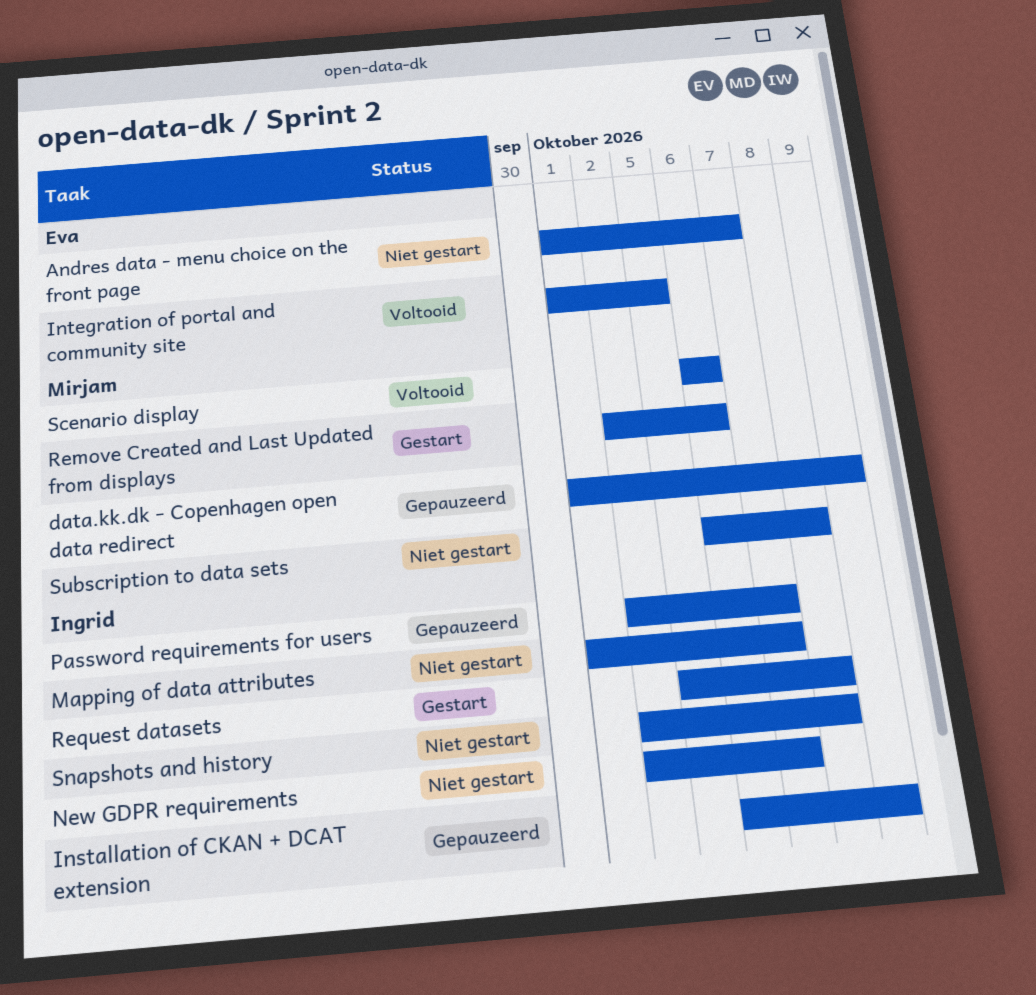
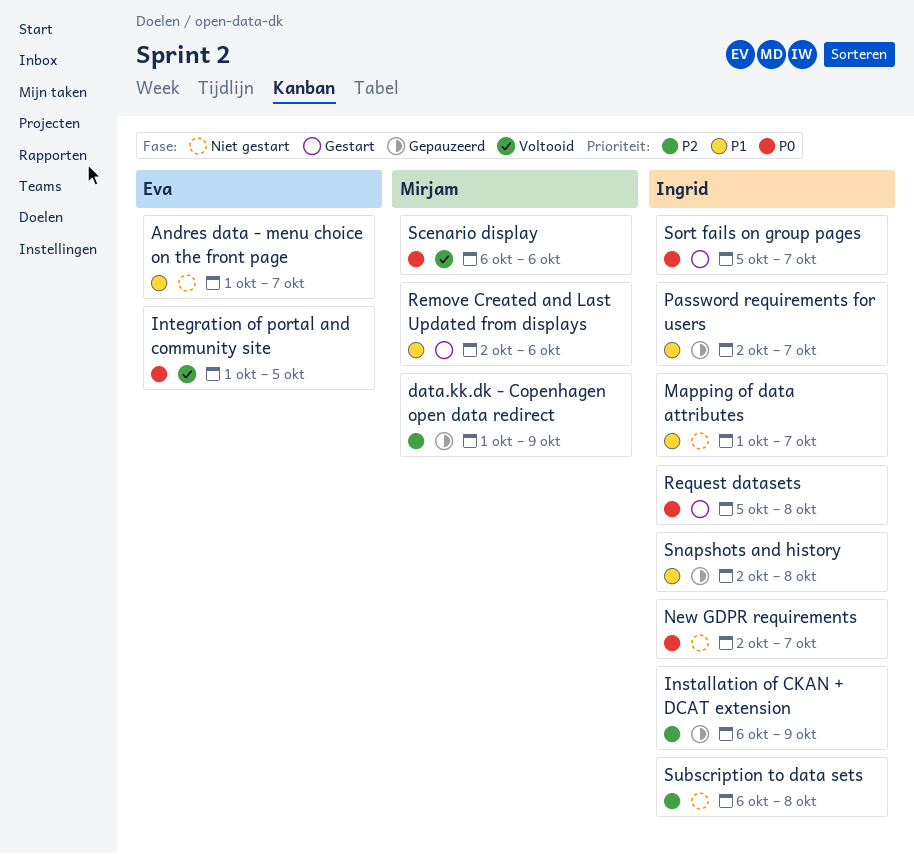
Snapshots and history, status: Niet gestart -> Gepauzeerd
Sort fails on group pages: none -> present
Subscription to data sets, owner: Mirjam -> Ingrid

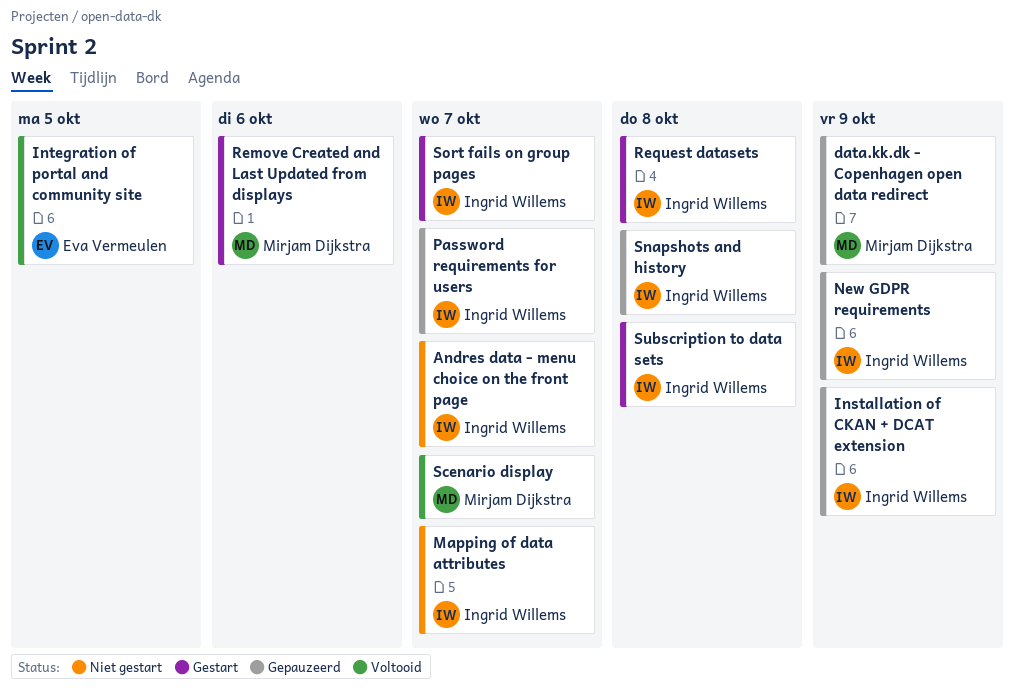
Andres data - menu choice on the front page, owner: Eva Vermeulen -> Ingrid Willems
New GDPR requirements, status: Niet gestart -> Gepauzeerd
New GDPR requirements, due: Oct 7 -> Oct 9
Scenario display, due: Oct 6 -> Oct 7
Subscription to data sets, status: Niet gestart -> Gestart

